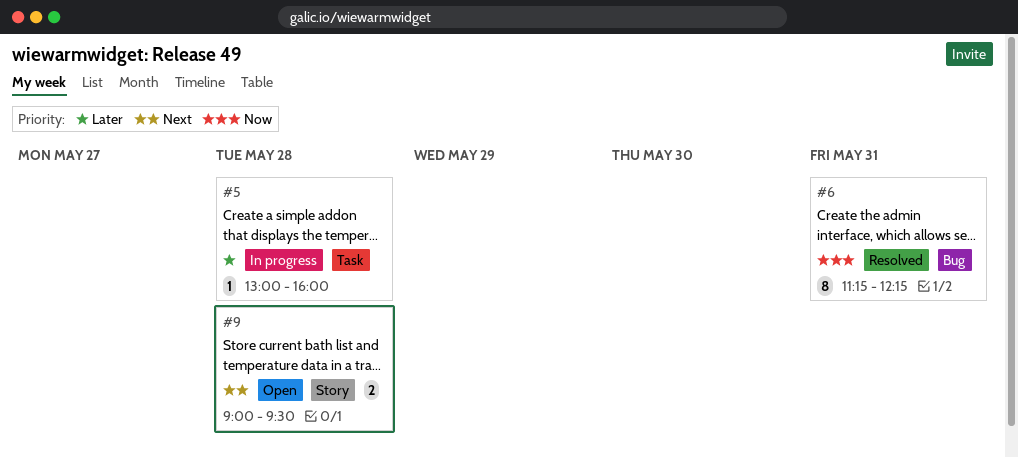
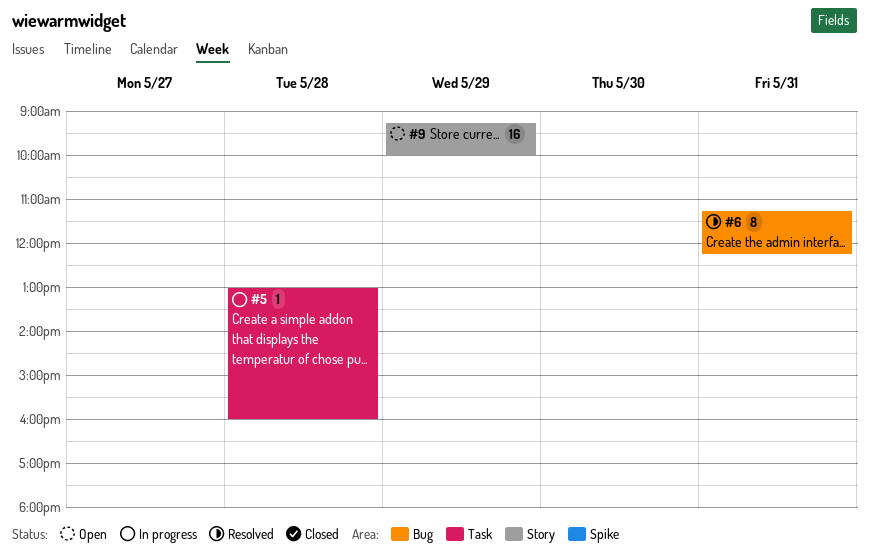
#9, estimate: 2 -> 16
#9, day: May 28 -> May 29
#9, begins: 09:00 -> 09:15
#9, ends: 09:30 -> 10:00

